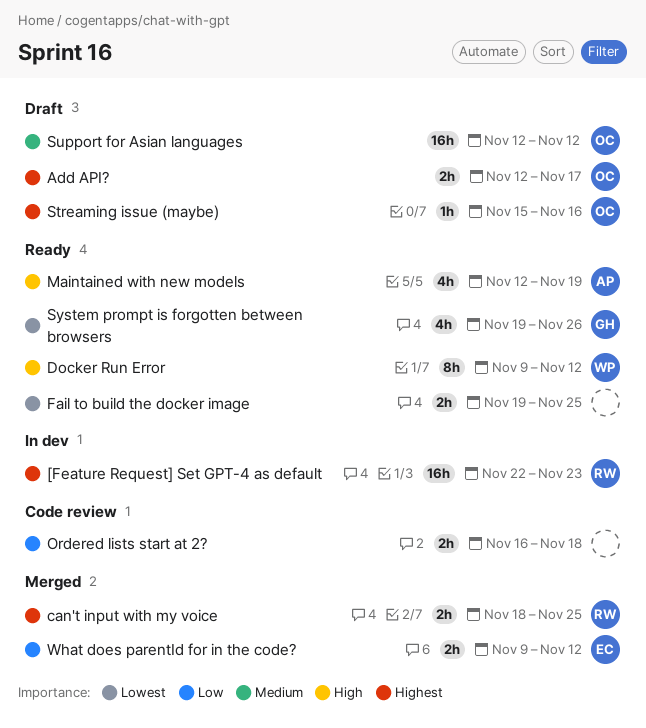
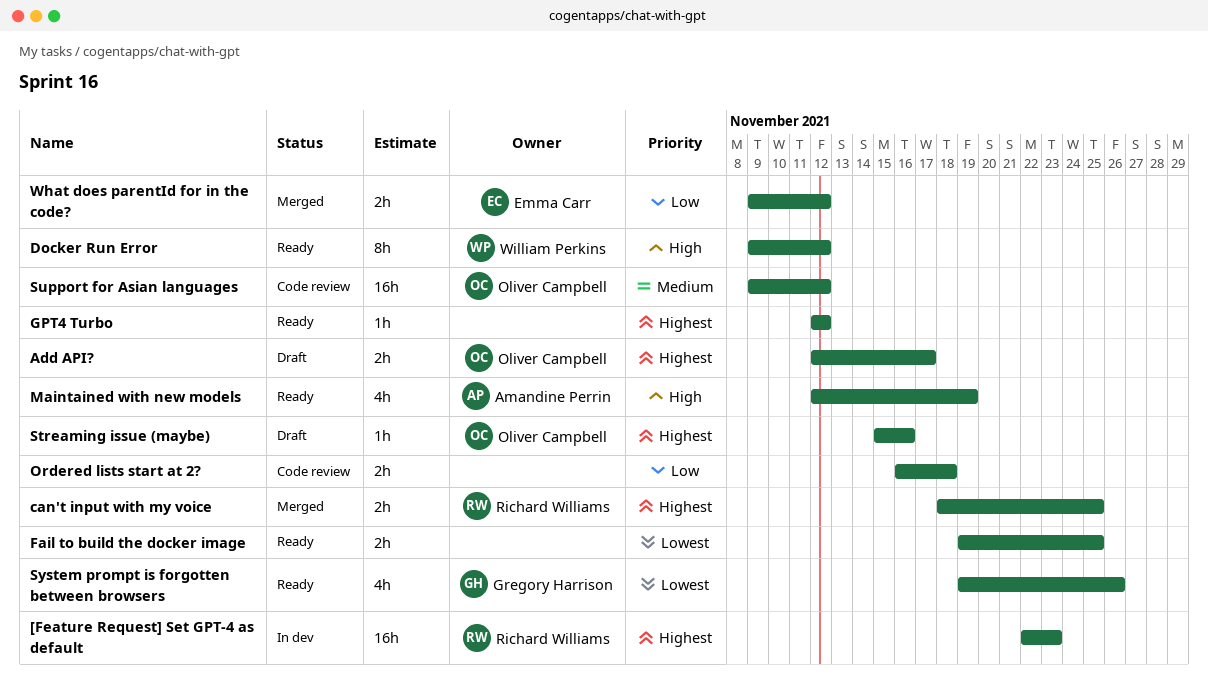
GPT4 Turbo: none -> present
Support for Asian languages, status: Draft -> Code review
Support for Asian languages, start: Nov 12 -> Nov 9

